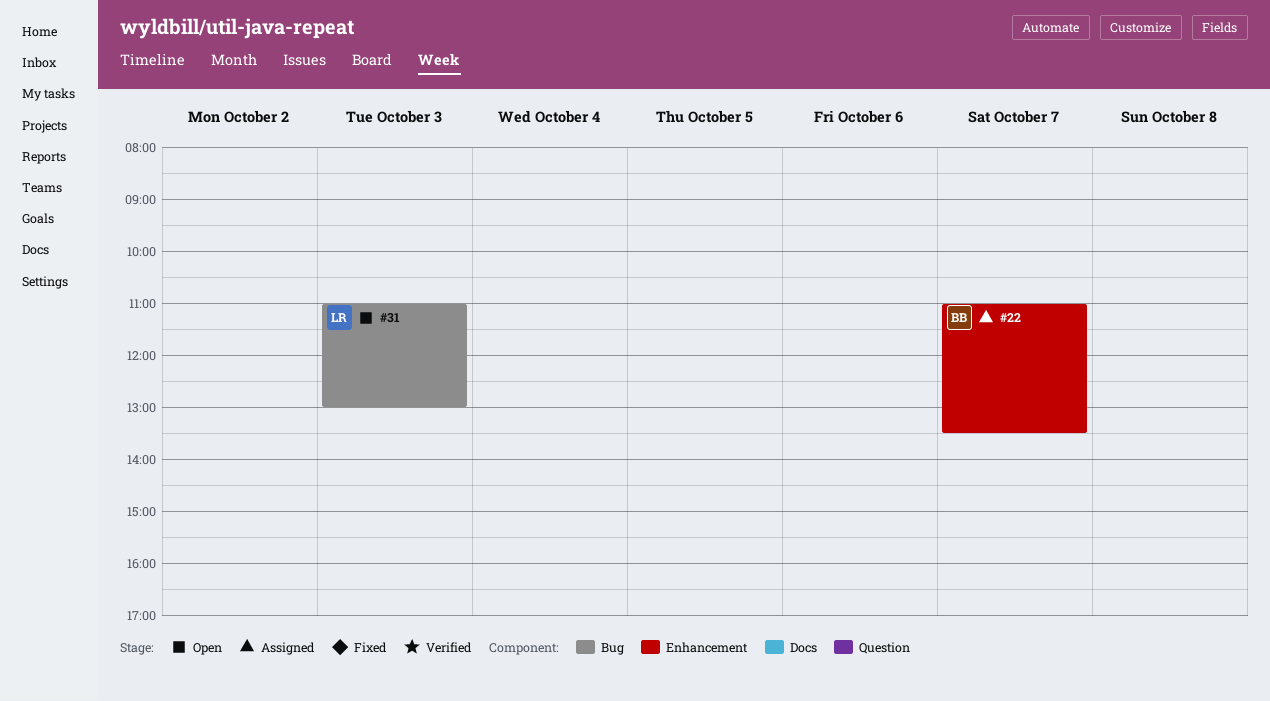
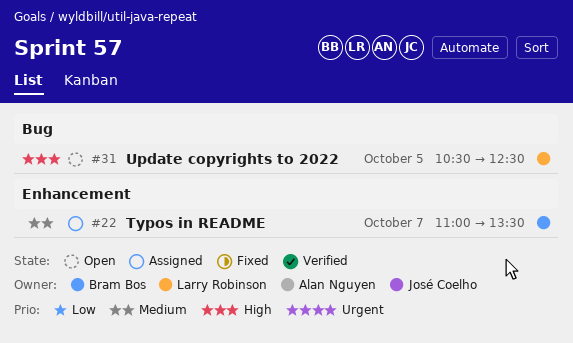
#31, day: Oct 3 -> Oct 5
#31, begins: 11:00 -> 10:30
#31, ends: 13:00 -> 12:30

